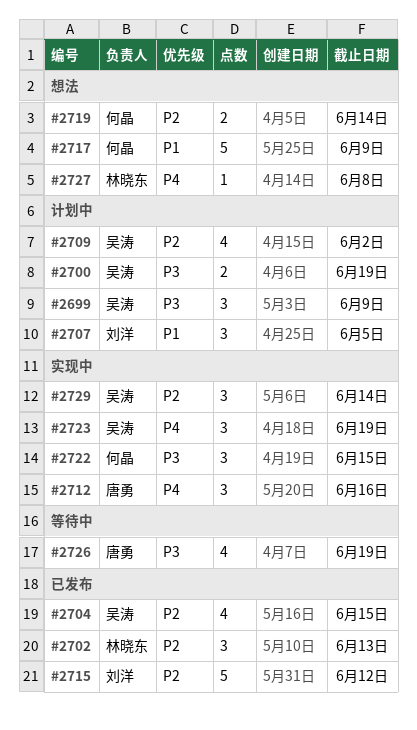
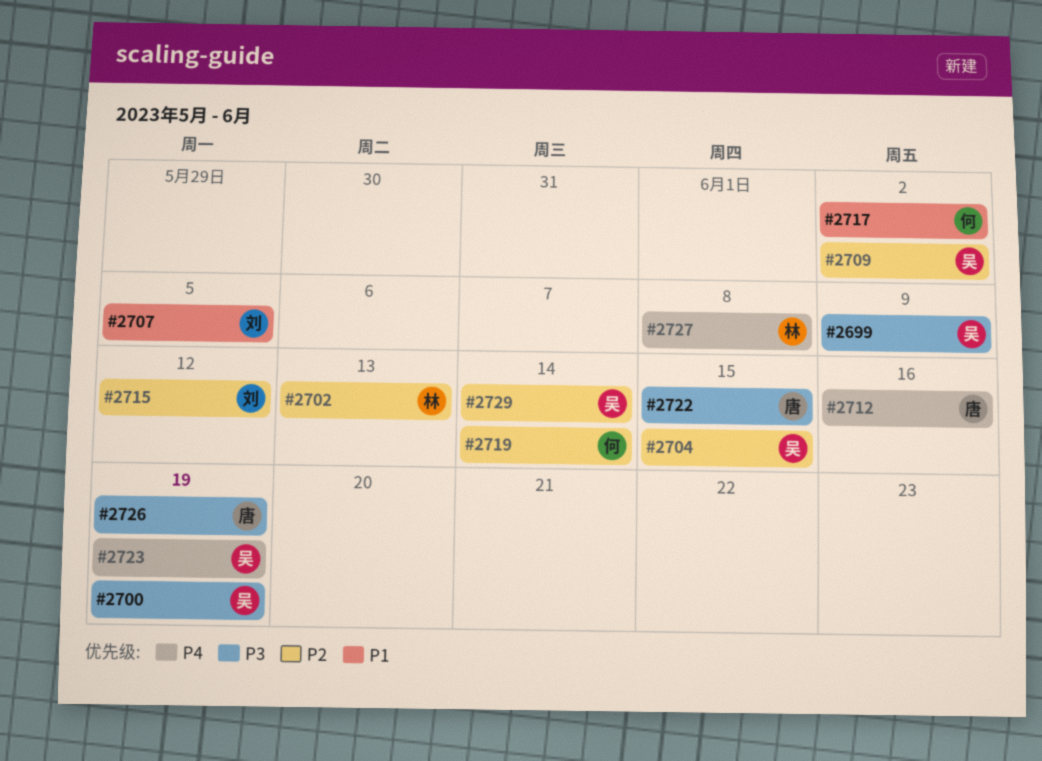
#2717, due: Jun 9 -> Jun 2
#2722, owner: 何晶 -> 唐勇

